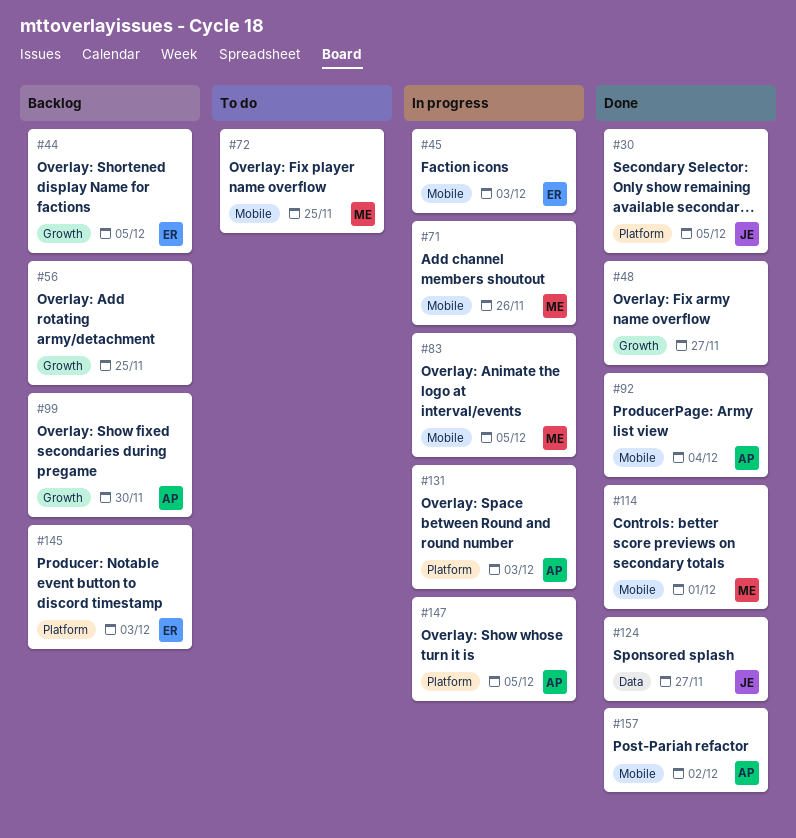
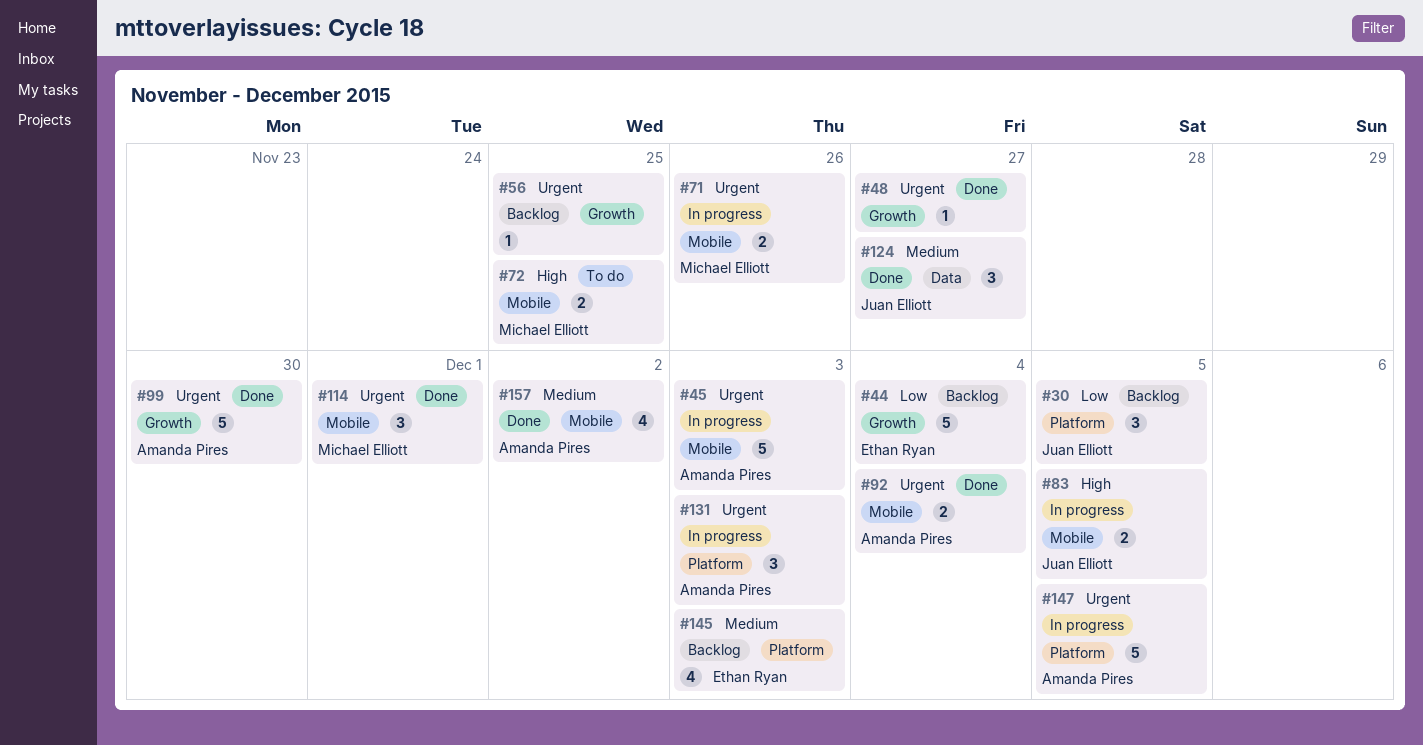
#30, status: Done -> Backlog
#44, due: Dec 5 -> Dec 4
#45, owner: Ethan Ryan -> Amanda Pires
#83, owner: Michael Elliott -> Juan Elliott
#99, status: Backlog -> Done

